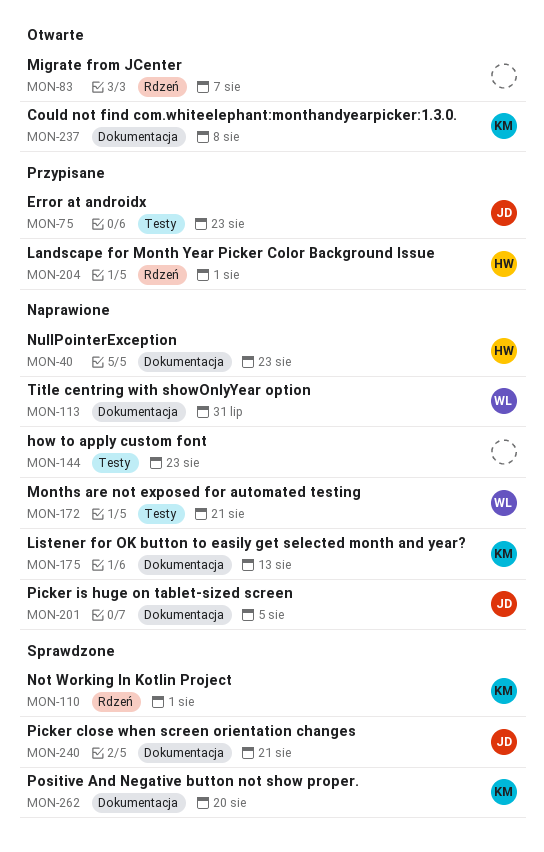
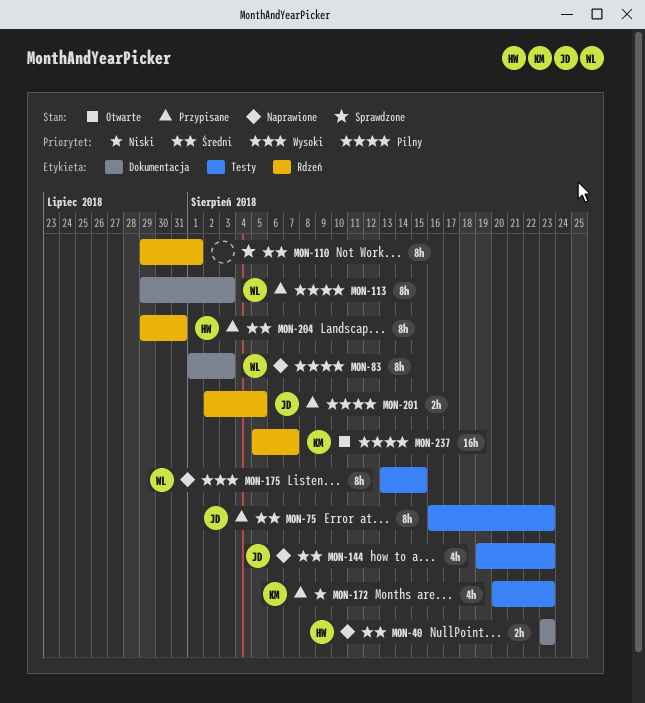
MON-83, status: Otwarte -> Naprawione
MON-83, owner: none -> WL
MON-83, label: Rdzeń -> Dokumentacja
MON-83, due: Aug 7 -> Aug 3
MON-110, owner: KM -> none
MON-113, status: Naprawione -> Przypisane
MON-113, due: Jul 31 -> Aug 3
MON-144, owner: none -> JD
MON-172, status: Naprawione -> Przypisane
MON-172, owner: WL -> KM
MON-172, due: Aug 21 -> Aug 23
MON-175, owner: KM -> WL
MON-175, label: Dokumentacja -> Testy
MON-175, due: Aug 13 -> Aug 15
MON-201, status: Naprawione -> Przypisane
MON-201, label: Dokumentacja -> Rdzeń
MON-204, due: Aug 1 -> Jul 31
MON-237, label: Dokumentacja -> Rdzeń
MON-237, due: Aug 8 -> Aug 7
MON-240: present -> none
MON-262: present -> none

